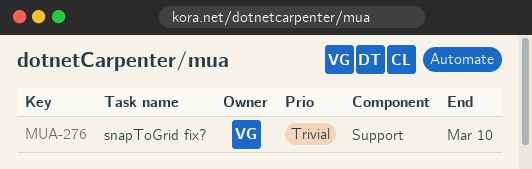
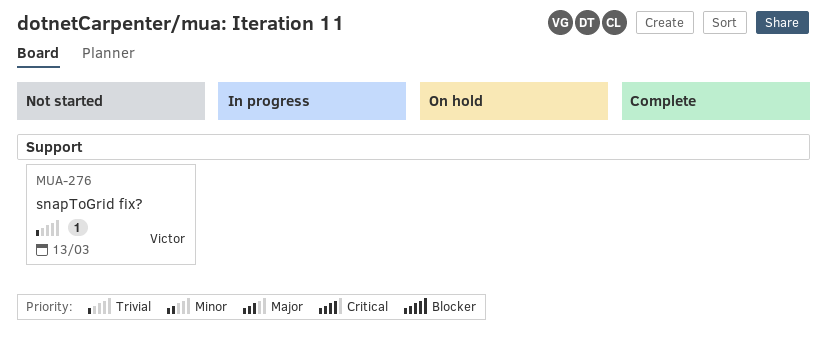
MUA-276, due: Mar 10 -> Mar 13

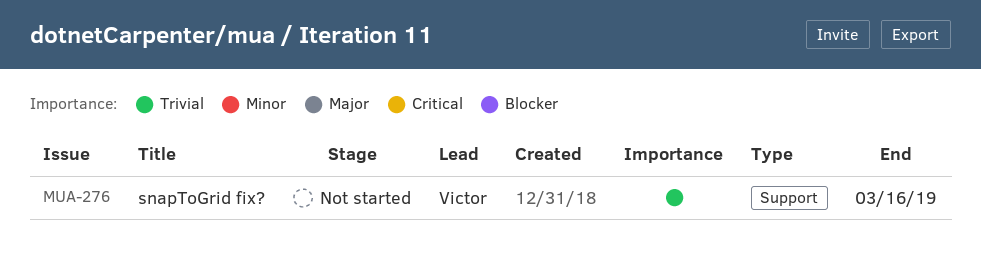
MUA-276, due: Mar 13 -> Mar 16

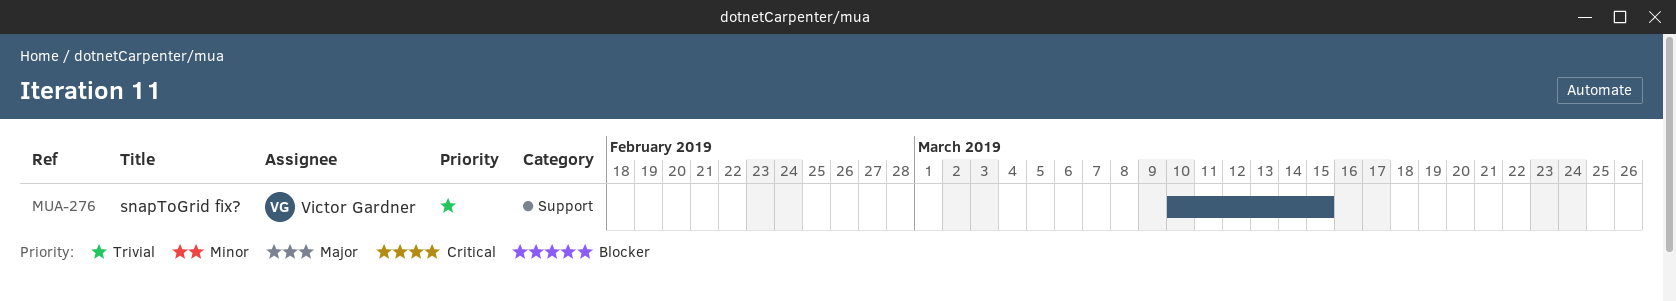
MUA-276, due: Mar 16 -> Mar 15

